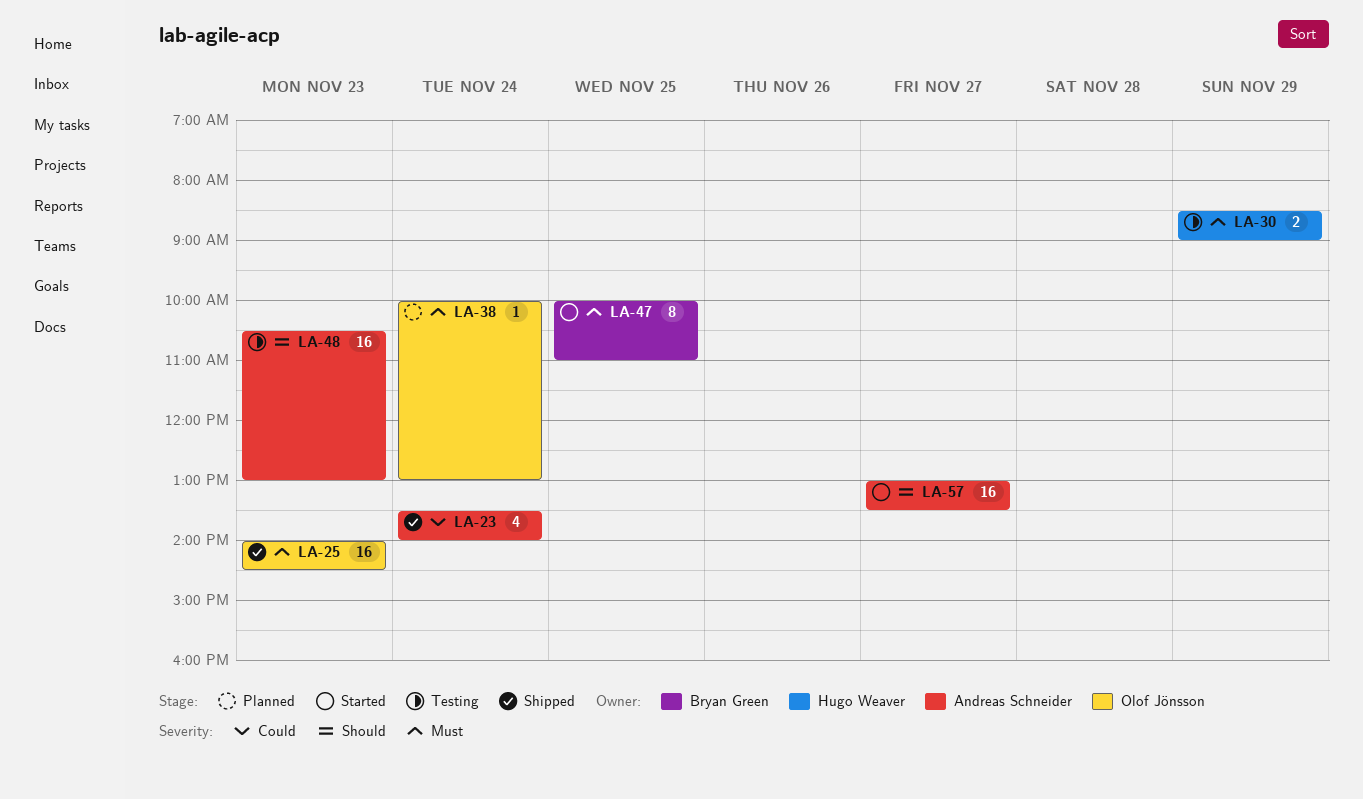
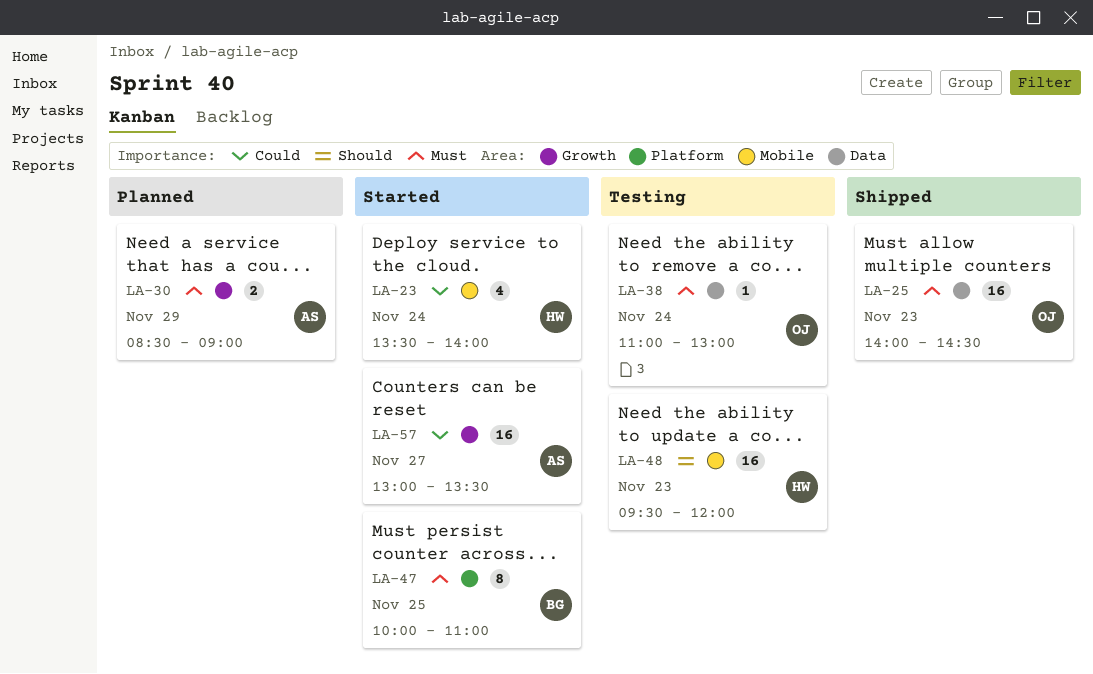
LA-23, status: Shipped -> Started
LA-23, owner: Andreas Schneider -> Hugo Weaver
LA-30, status: Testing -> Planned
LA-30, owner: Hugo Weaver -> Andreas Schneider
LA-38, status: Planned -> Testing
LA-38, begins: 10:00 -> 11:00
LA-48, owner: Andreas Schneider -> Hugo Weaver
LA-48, begins: 10:30 -> 09:30
LA-48, ends: 13:00 -> 12:00
LA-57, priority: Should -> Could

